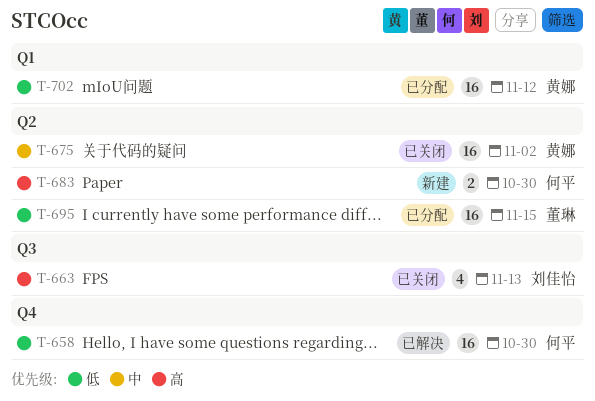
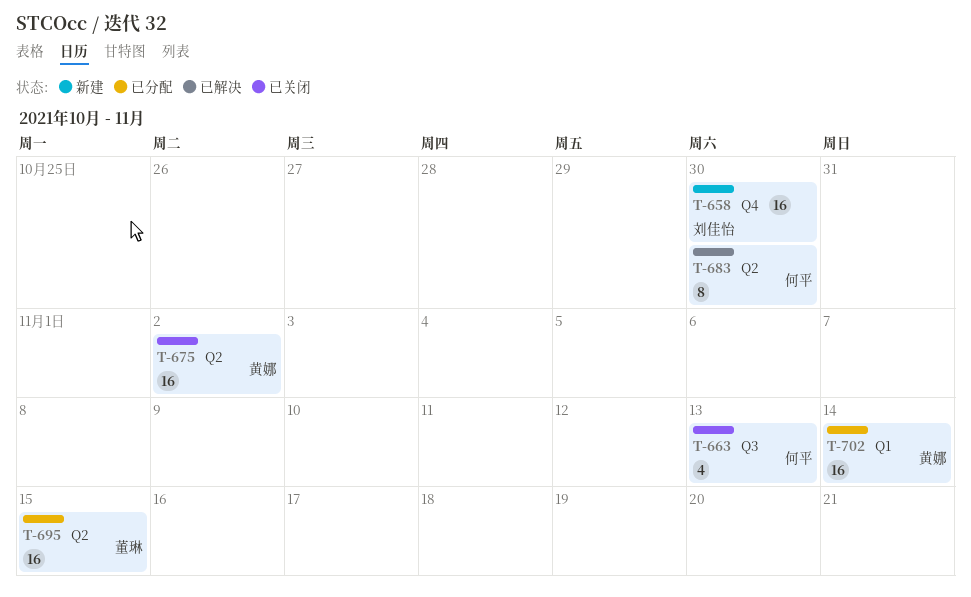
T-658, status: 已解决 -> 新建
T-658, owner: 何平 -> 刘佳怡
T-663, owner: 刘佳怡 -> 何平
T-683, status: 新建 -> 已解决
T-683, estimate: 2 -> 8
T-702, due: Nov 12 -> Nov 14

